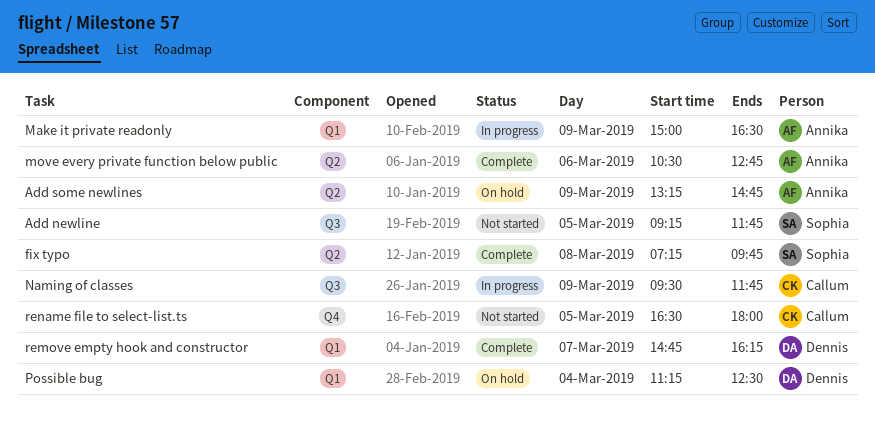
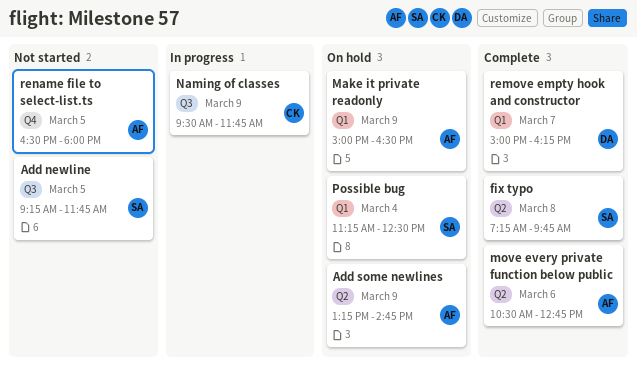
Make it private readonly, status: In progress -> On hold
Possible bug, owner: Dennis -> Sophia
remove empty hook and constructor, begins: 14:45 -> 15:00
rename file to select-list.ts, owner: Callum -> Annika

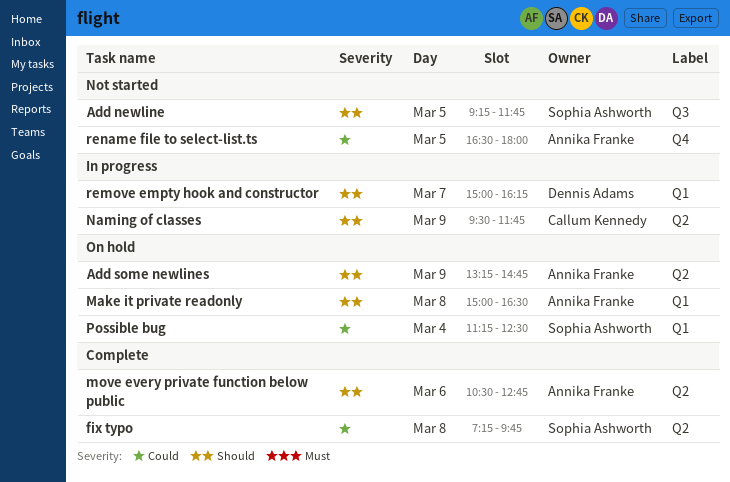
Make it private readonly, day: Mar 9 -> Mar 8
Naming of classes, label: Q3 -> Q2
remove empty hook and constructor, status: Complete -> In progress

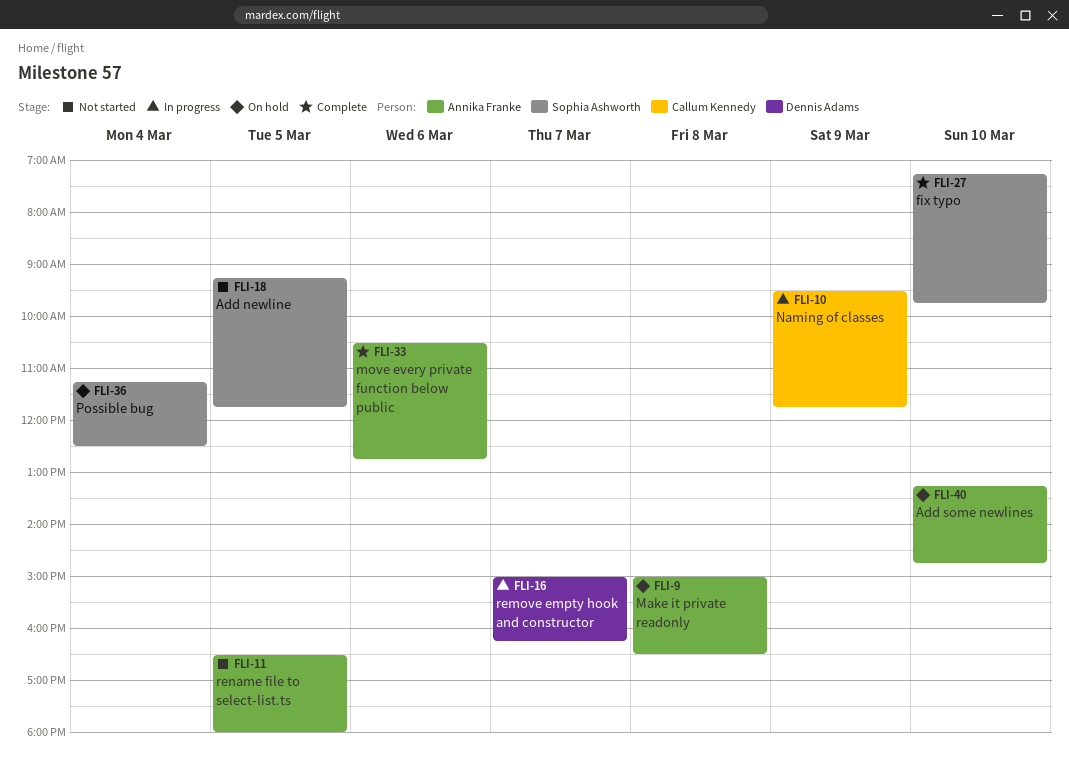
Add some newlines, day: Mar 9 -> Mar 10
fix typo, day: Mar 8 -> Mar 10

